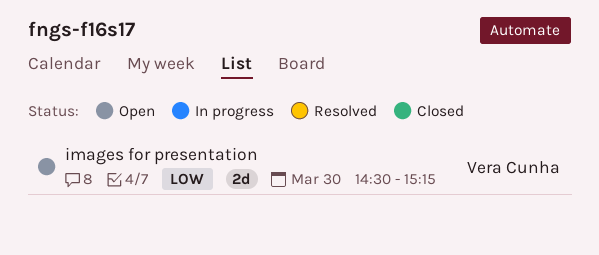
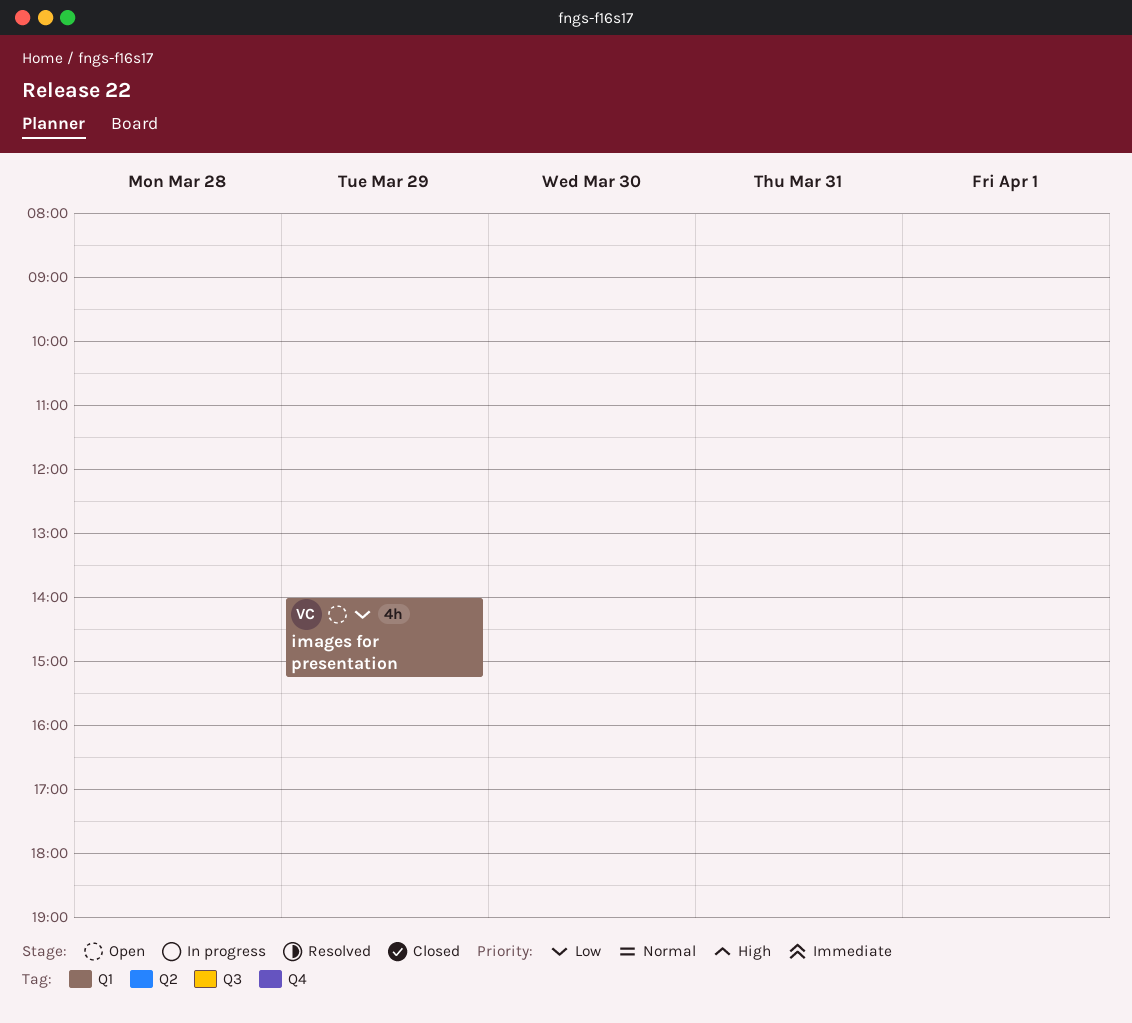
images for presentation, estimate: 2d -> 4h
images for presentation, day: Mar 30 -> Mar 29
images for presentation, begins: 14:30 -> 14:00

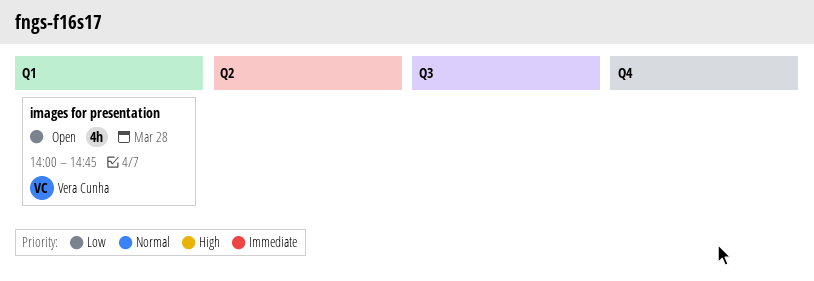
images for presentation, day: Mar 29 -> Mar 28
images for presentation, ends: 15:15 -> 14:45

